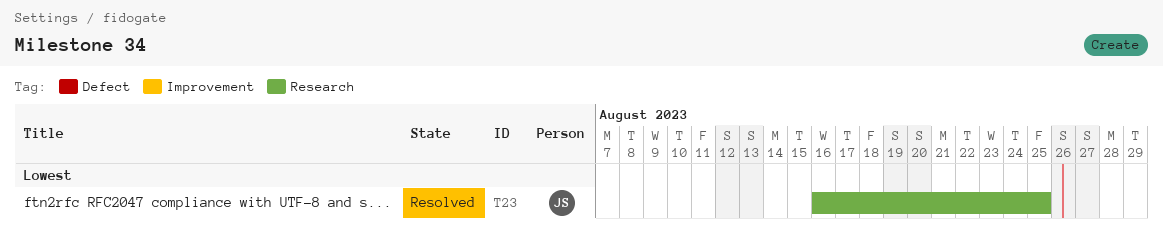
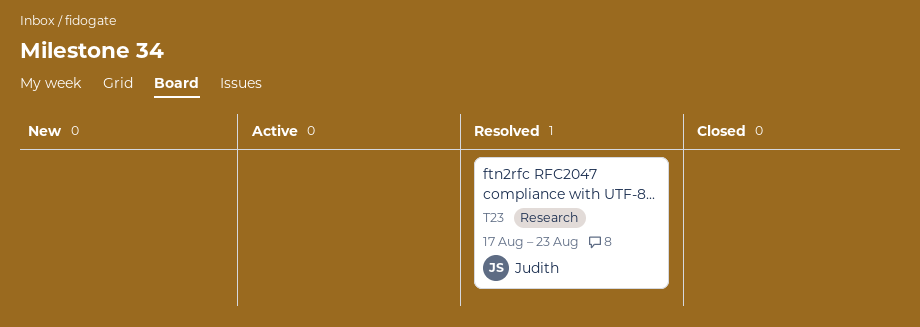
T23, start: Aug 16 -> Aug 17
T23, due: Aug 25 -> Aug 23

